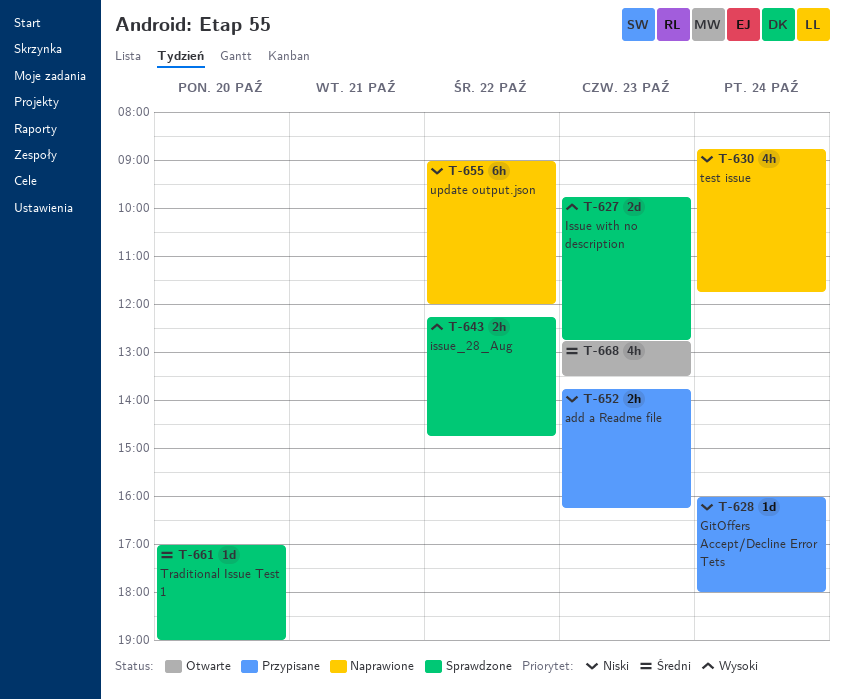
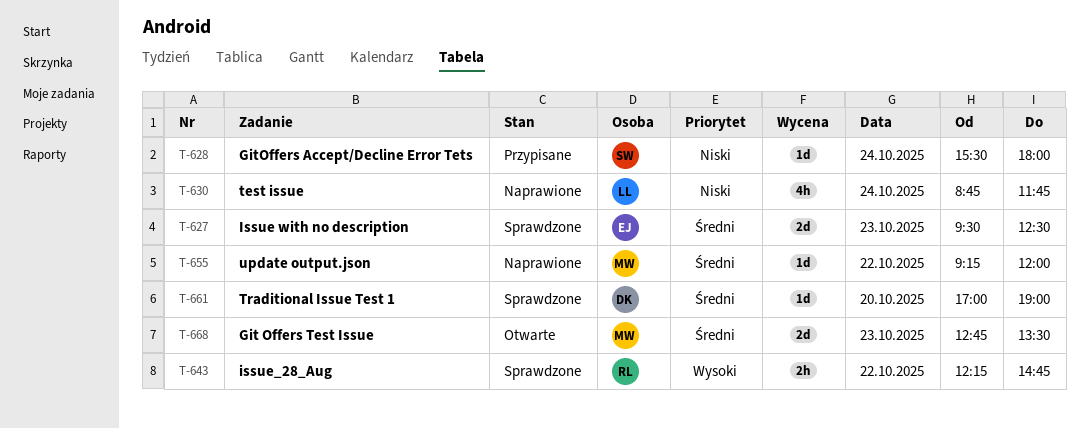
T-627, priority: Wysoki -> Średni
T-627, begins: 09:45 -> 09:30
T-627, ends: 12:45 -> 12:30
T-628, begins: 16:00 -> 15:30
T-652: present -> none
T-655, priority: Niski -> Średni
T-655, estimate: 6h -> 1d
T-655, begins: 09:00 -> 09:15
T-668, estimate: 4h -> 2d

